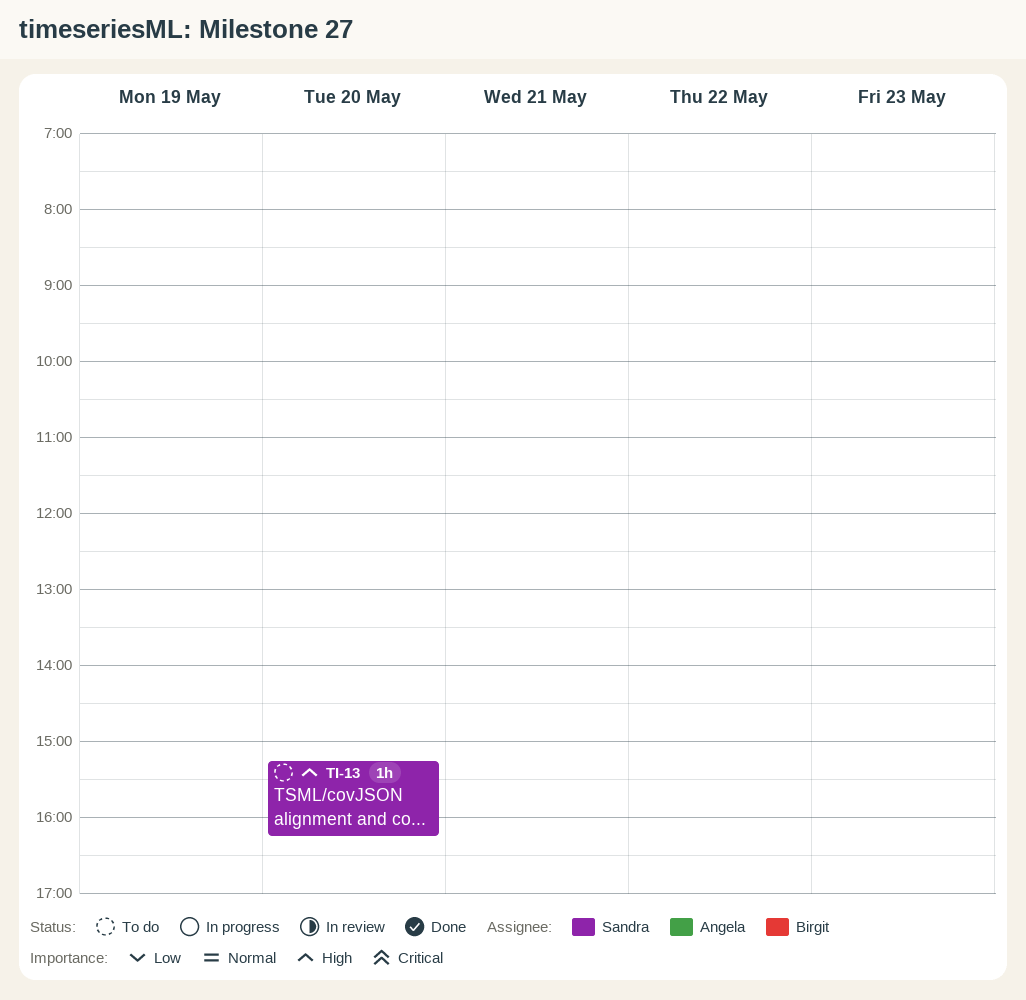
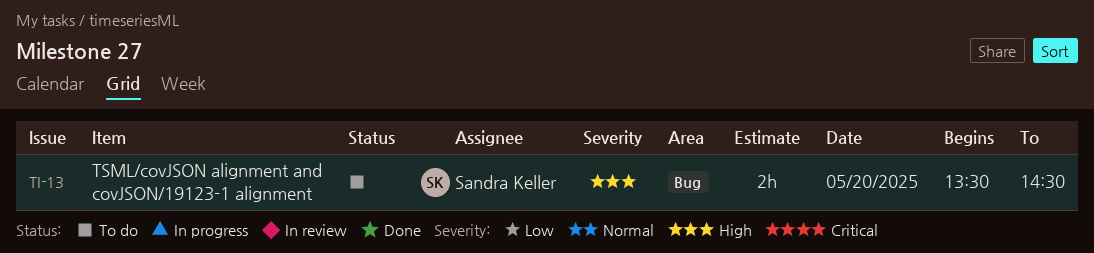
TI-13, estimate: 1h -> 2h
TI-13, begins: 15:15 -> 13:30
TI-13, ends: 16:15 -> 14:30

